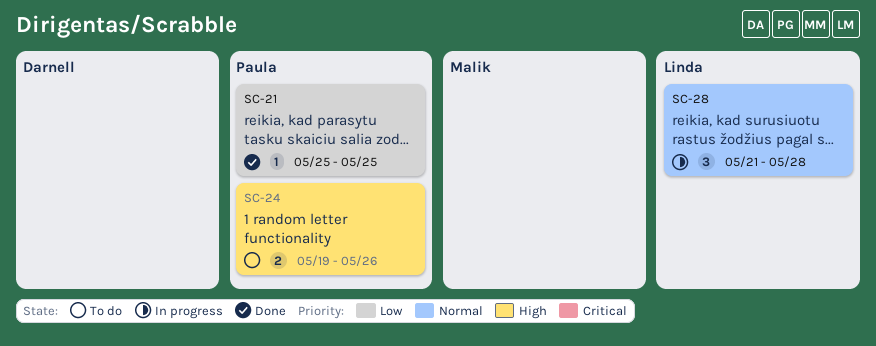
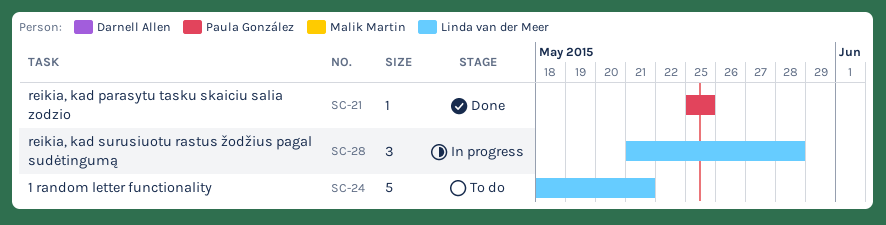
SC-24, owner: Paula González -> Linda van der Meer
SC-24, estimate: 2 -> 5
SC-24, start: May 19 -> May 18
SC-24, due: May 26 -> May 21

